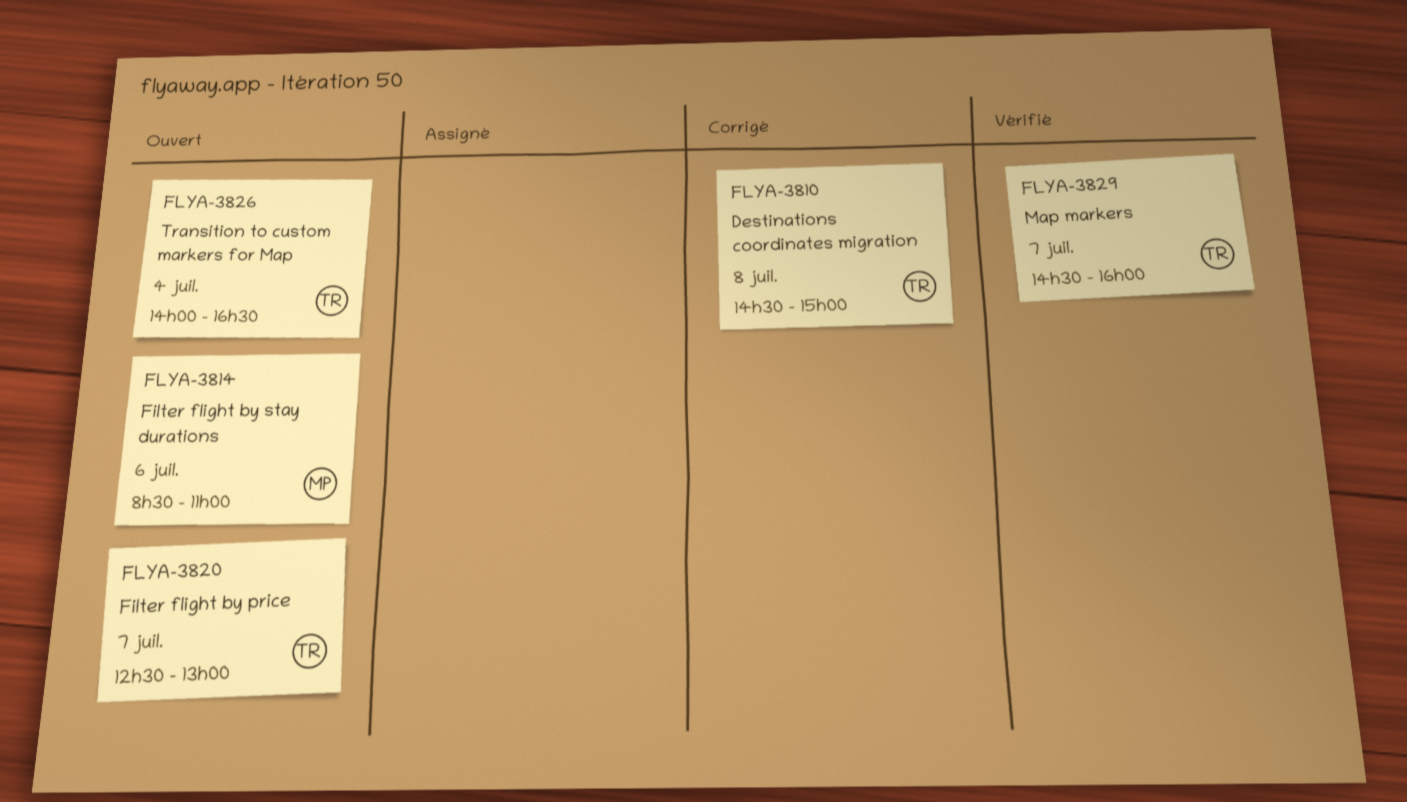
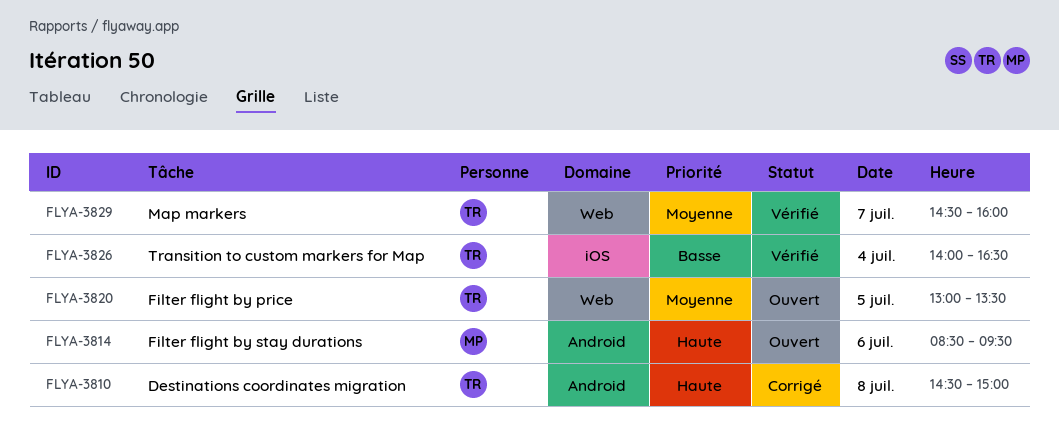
FLYA-3814, ends: 11:00 -> 09:30
FLYA-3820, day: Jul 7 -> Jul 5
FLYA-3820, begins: 12:30 -> 13:00
FLYA-3820, ends: 13:00 -> 13:30
FLYA-3826, status: Ouvert -> Vérifié

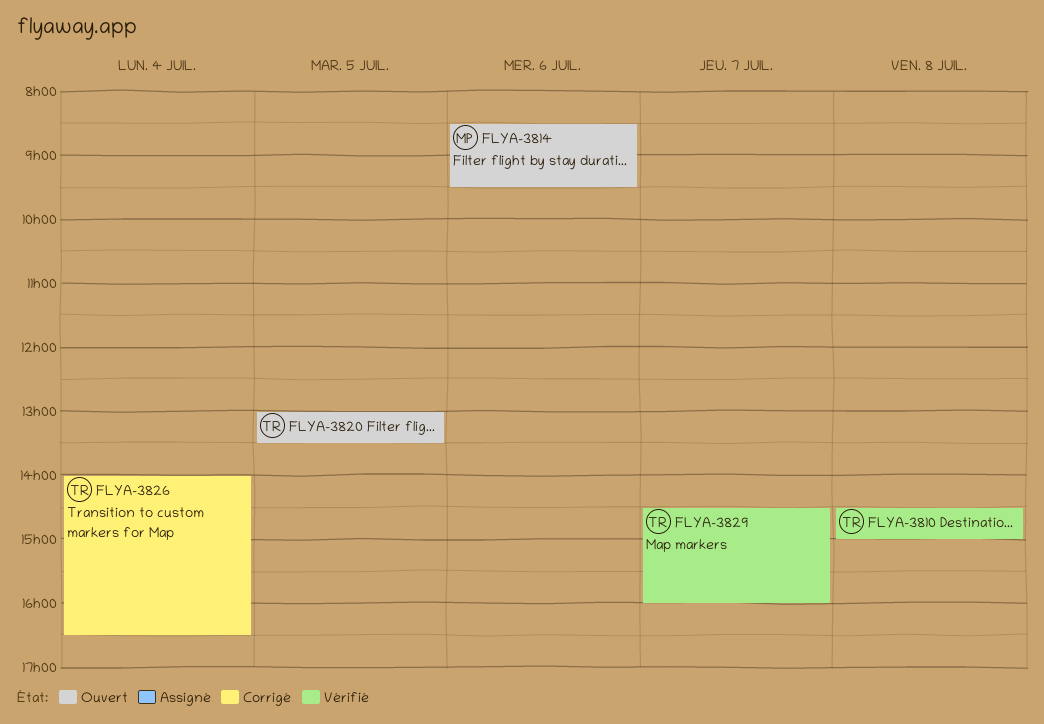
FLYA-3810, status: Corrigé -> Vérifié
FLYA-3826, status: Vérifié -> Corrigé

